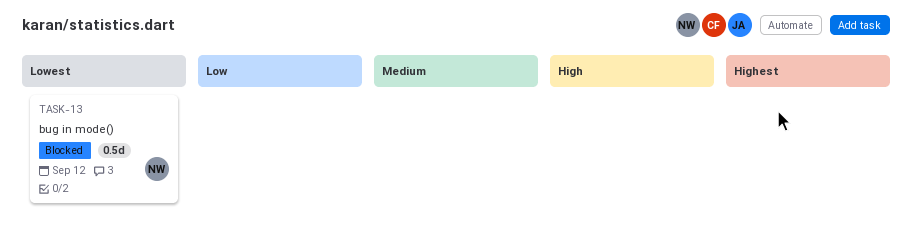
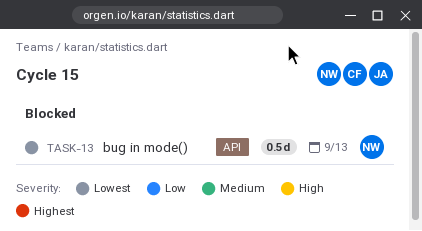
TASK-13, due: Sep 12 -> Sep 13

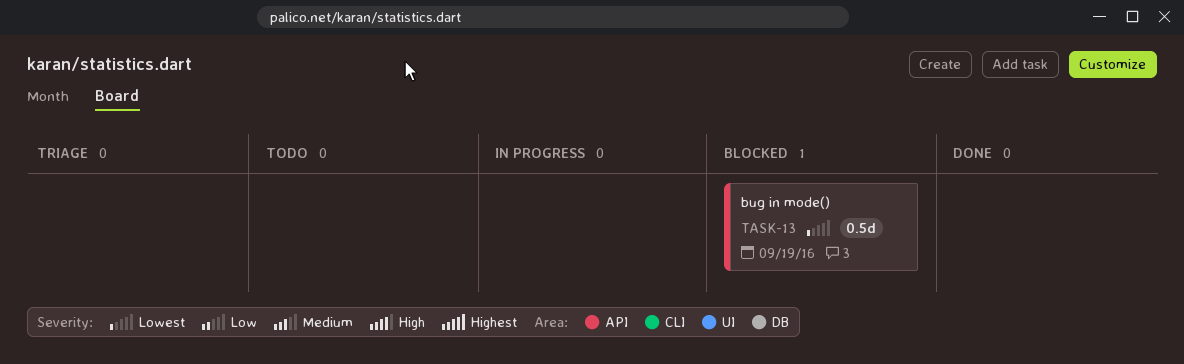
TASK-13, due: Sep 13 -> Sep 19

